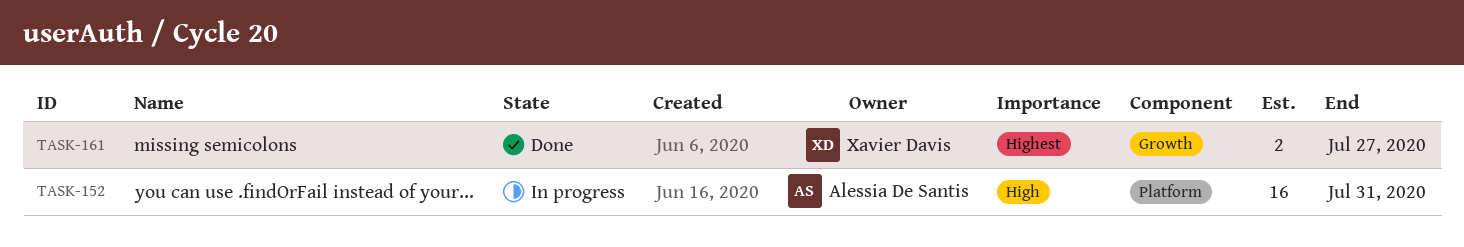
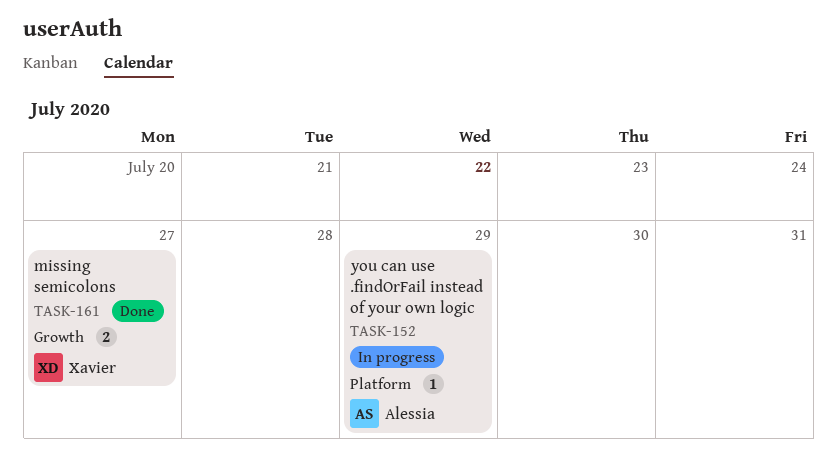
TASK-152, estimate: 16 -> 1
TASK-152, due: Jul 31 -> Jul 29

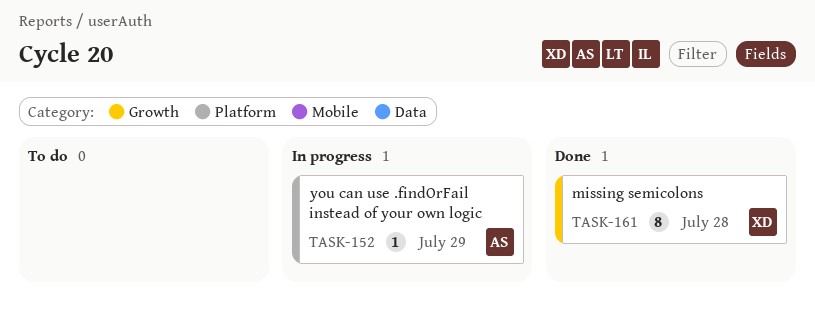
TASK-161, estimate: 2 -> 8
TASK-161, due: Jul 27 -> Jul 28

